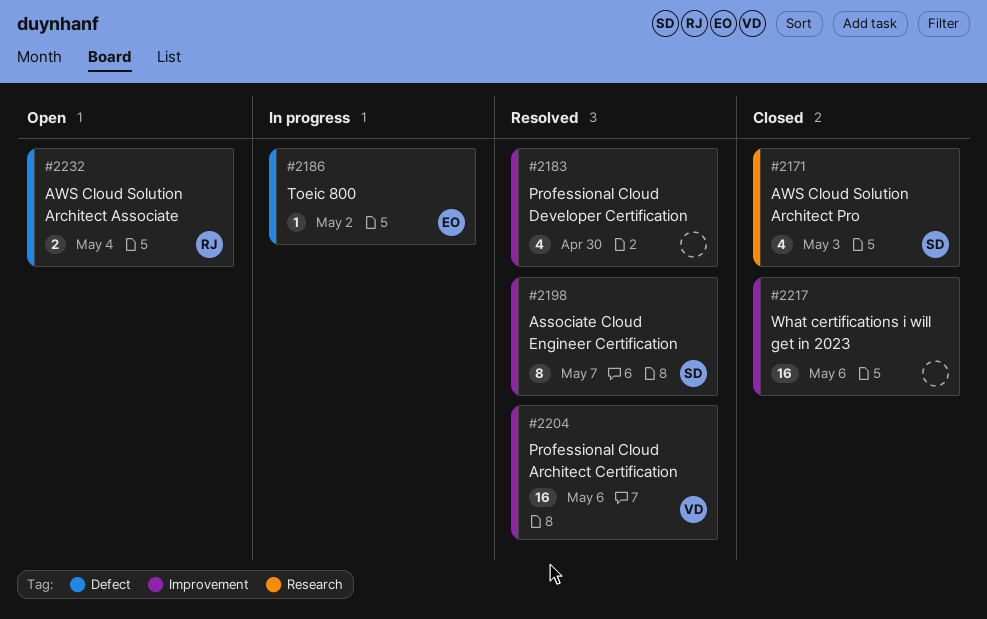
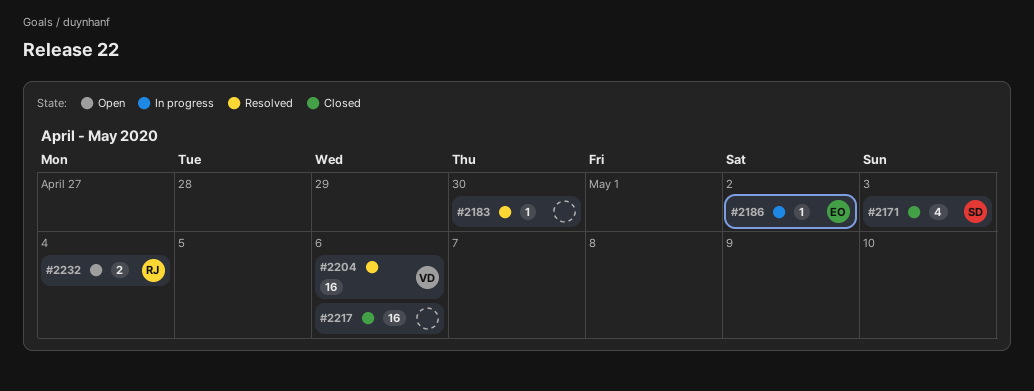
#2183, estimate: 4 -> 1
#2198: present -> none

